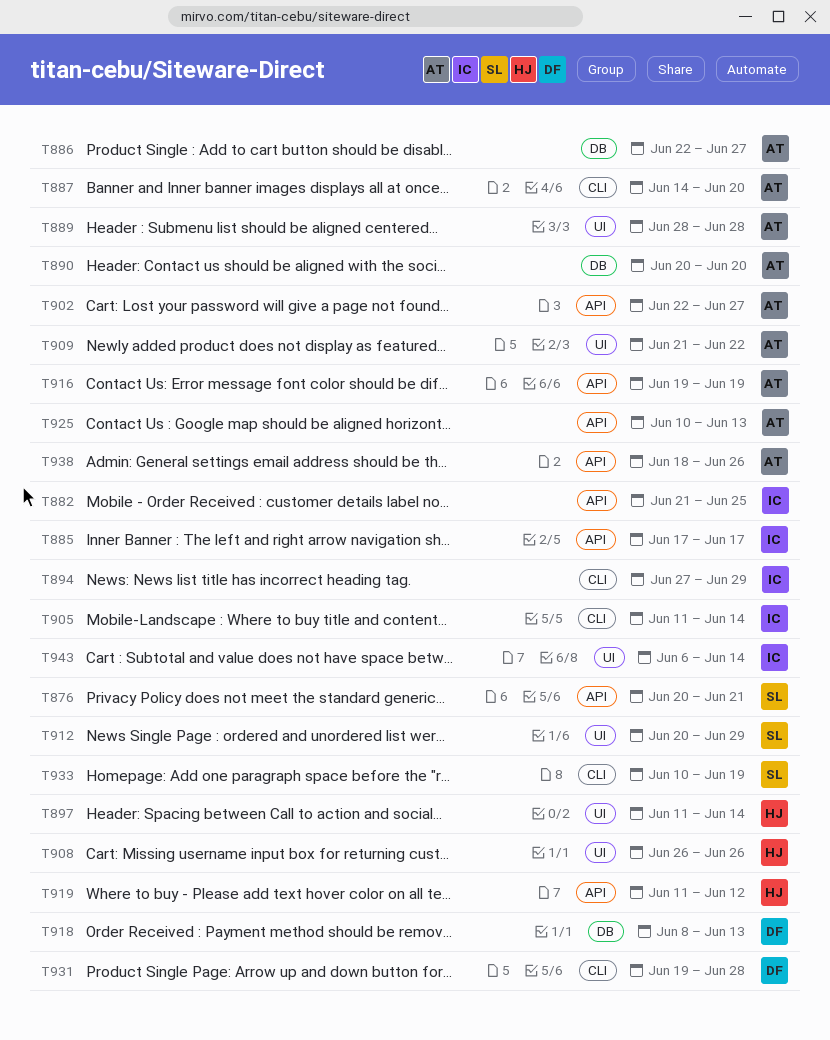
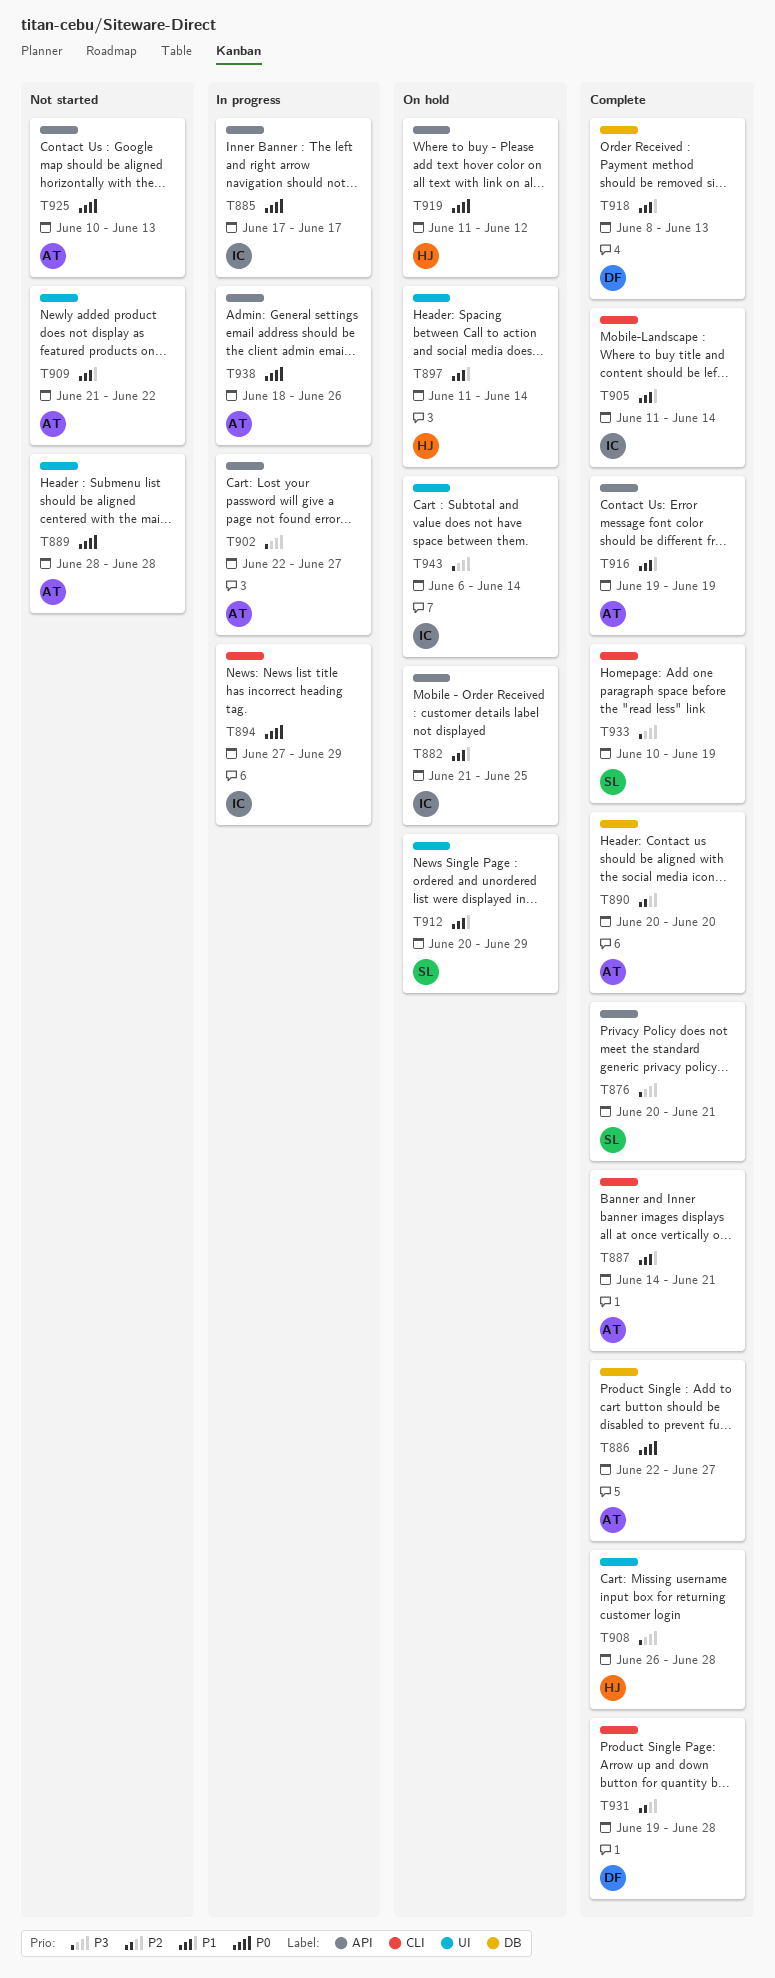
T887, due: Jun 20 -> Jun 21
T908, due: Jun 26 -> Jun 28

